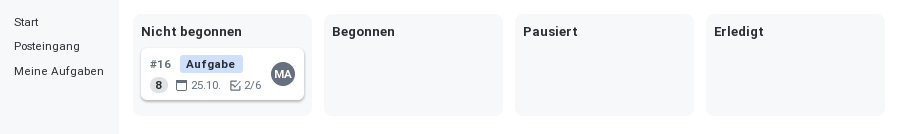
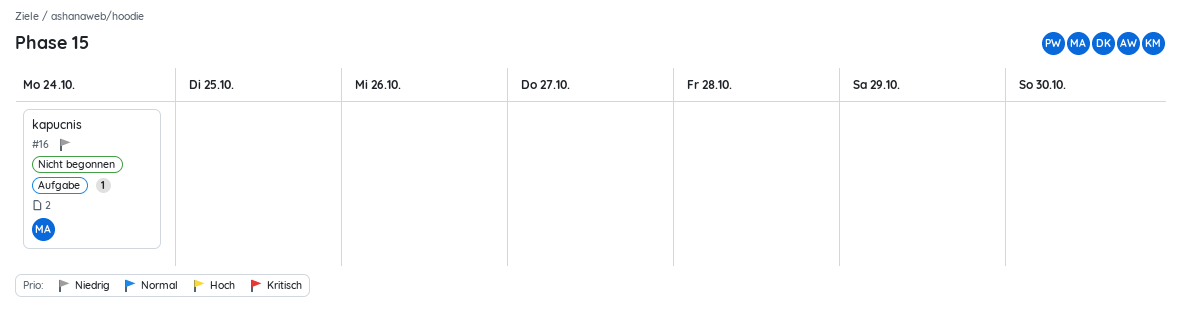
#16, estimate: 8 -> 1
#16, due: Oct 25 -> Oct 24

